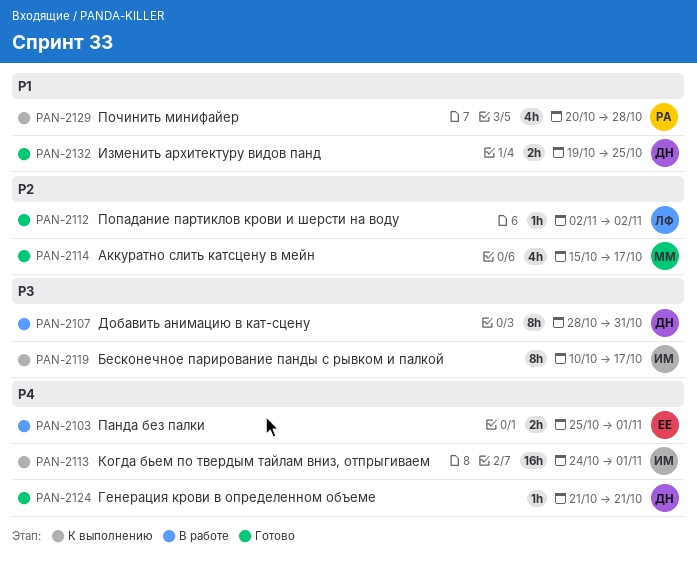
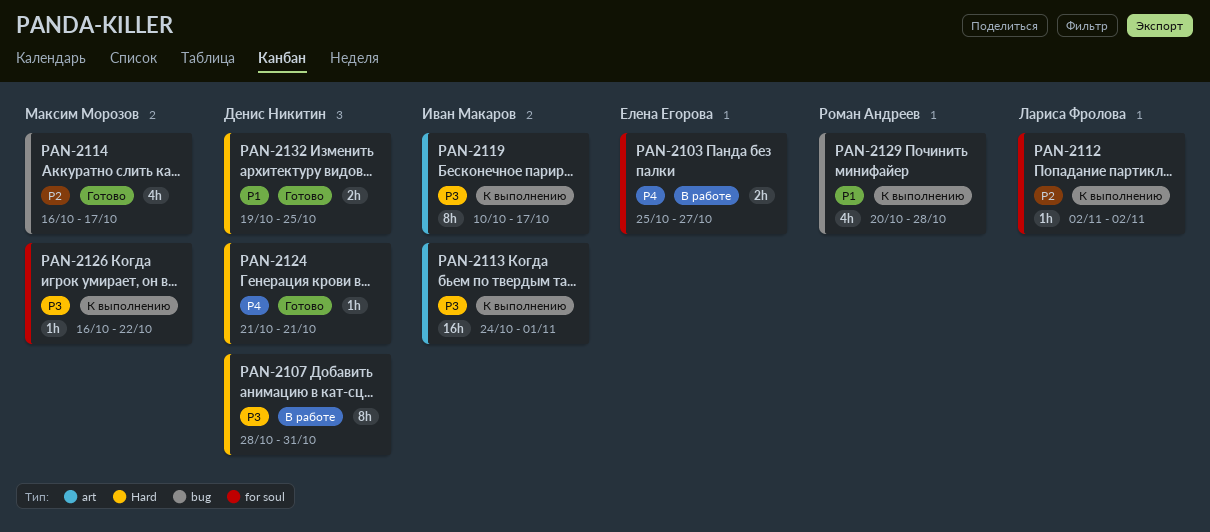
PAN-2103, due: Nov 1 -> Oct 27
PAN-2112, status: Готово -> К выполнению
PAN-2113, priority: P4 -> P3
PAN-2114, start: Oct 15 -> Oct 16
PAN-2126: none -> present

